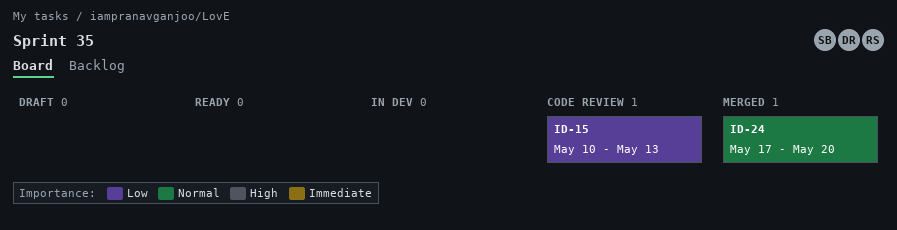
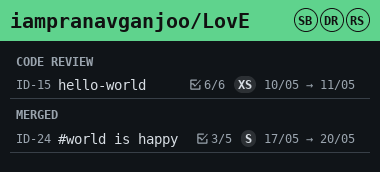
ID-15, due: May 13 -> May 11

